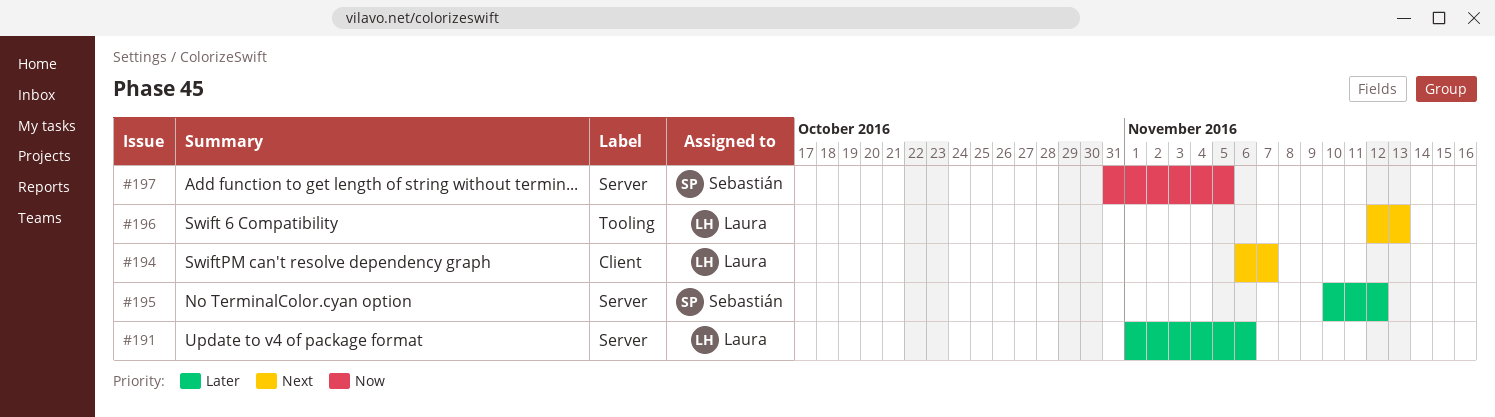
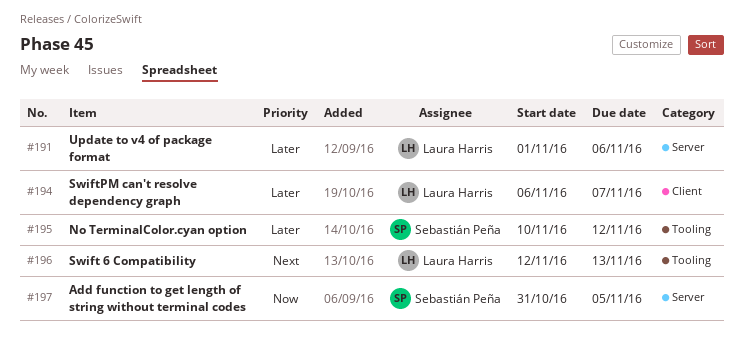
#194, priority: Next -> Later
#195, label: Server -> Tooling

